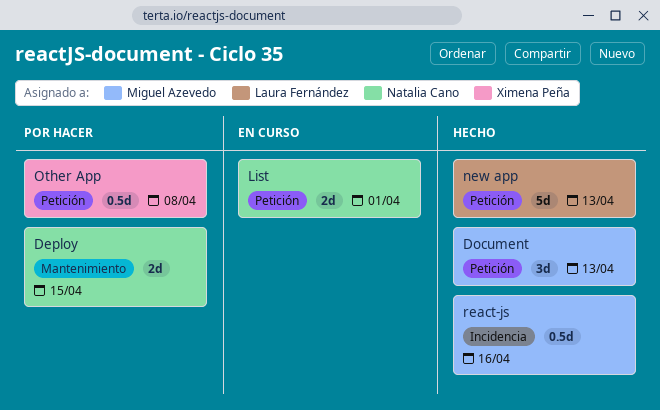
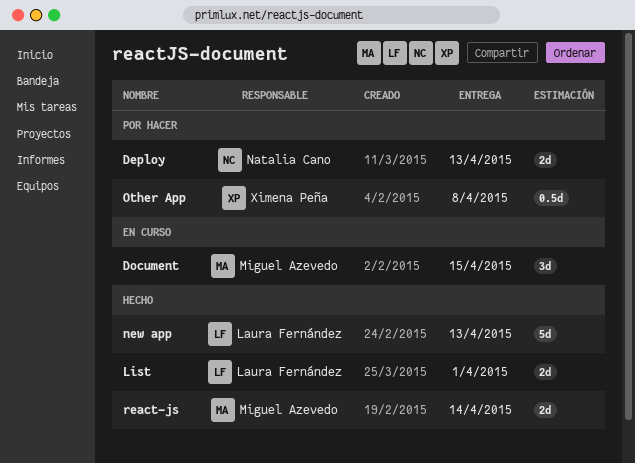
Deploy, due: Apr 15 -> Apr 13
Document, status: Hecho -> En curso
Document, due: Apr 13 -> Apr 15
List, status: En curso -> Hecho
List, owner: Natalia Cano -> Laura Fernández
react-js, estimate: 0.5d -> 2d
react-js, due: Apr 16 -> Apr 14

